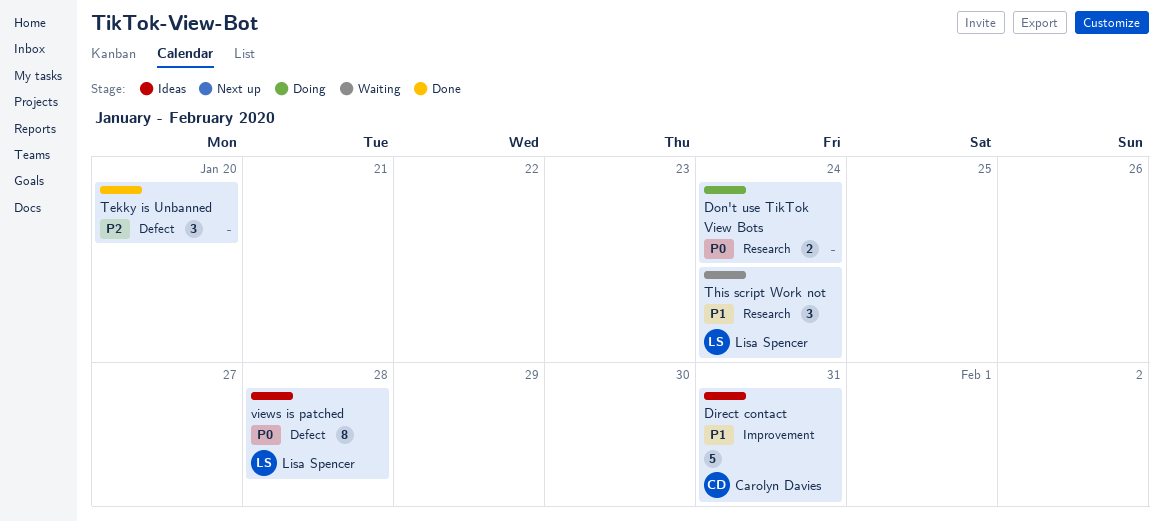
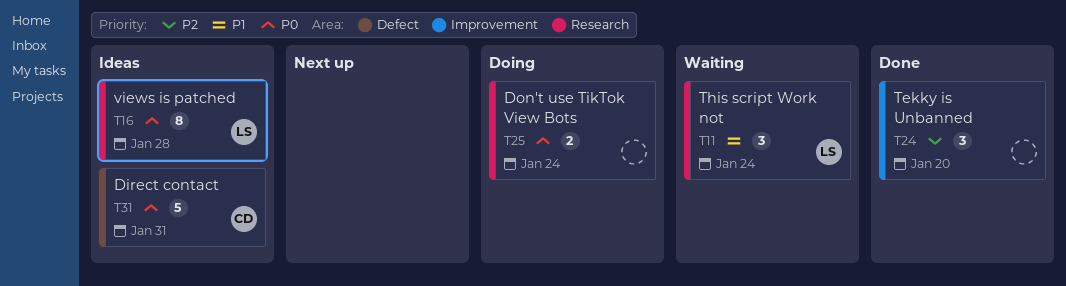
Direct contact, priority: P1 -> P0
Direct contact, label: Improvement -> Defect
Tekky is Unbanned, label: Defect -> Improvement
views is patched, label: Defect -> Research

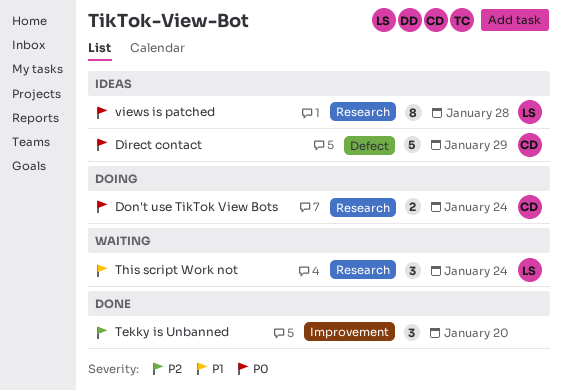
Direct contact, due: Jan 31 -> Jan 29
Don't use TikTok View Bots, owner: none -> CD

